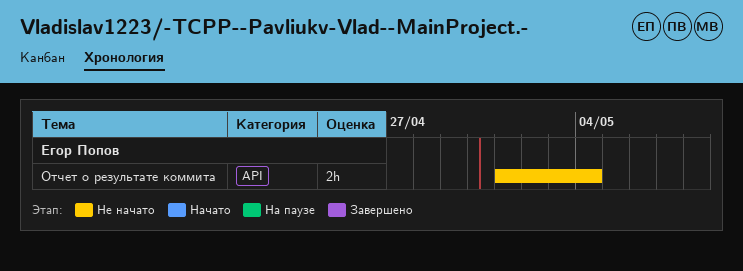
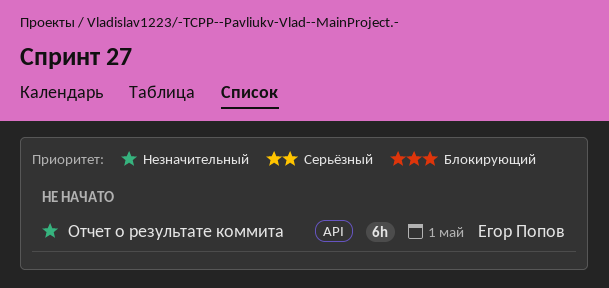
Отчет о результате коммита, estimate: 2h -> 6h
Отчет о результате коммита, due: May 4 -> May 1

